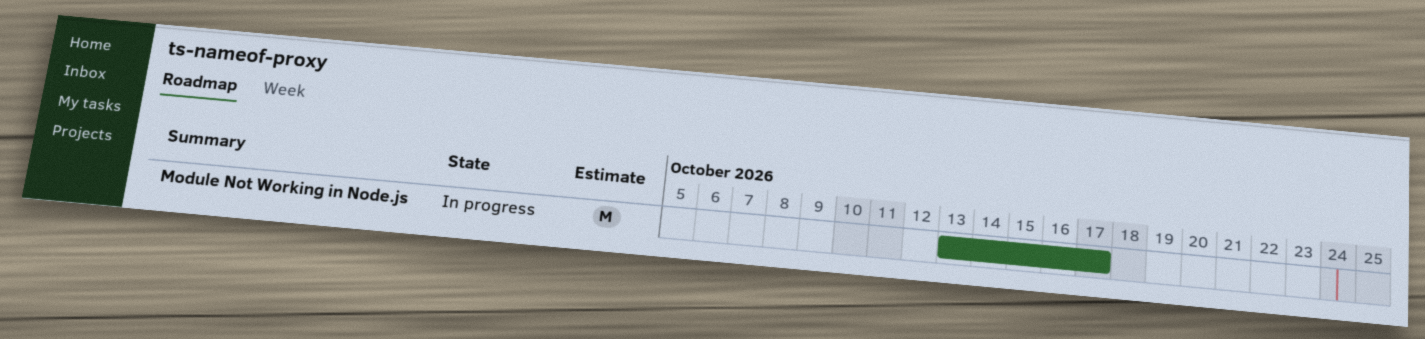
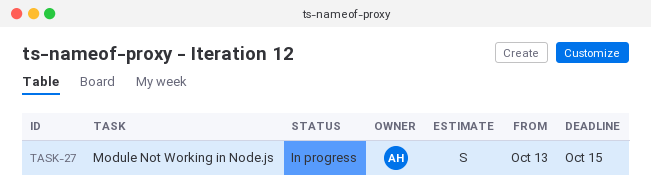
Module Not Working in Node.js, estimate: M -> S
Module Not Working in Node.js, due: Oct 17 -> Oct 15

